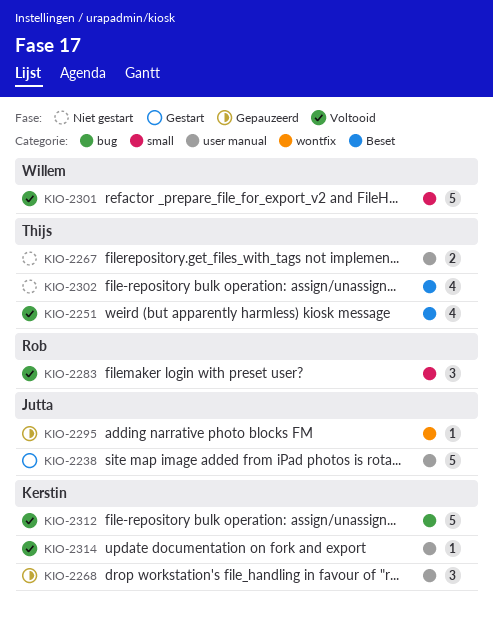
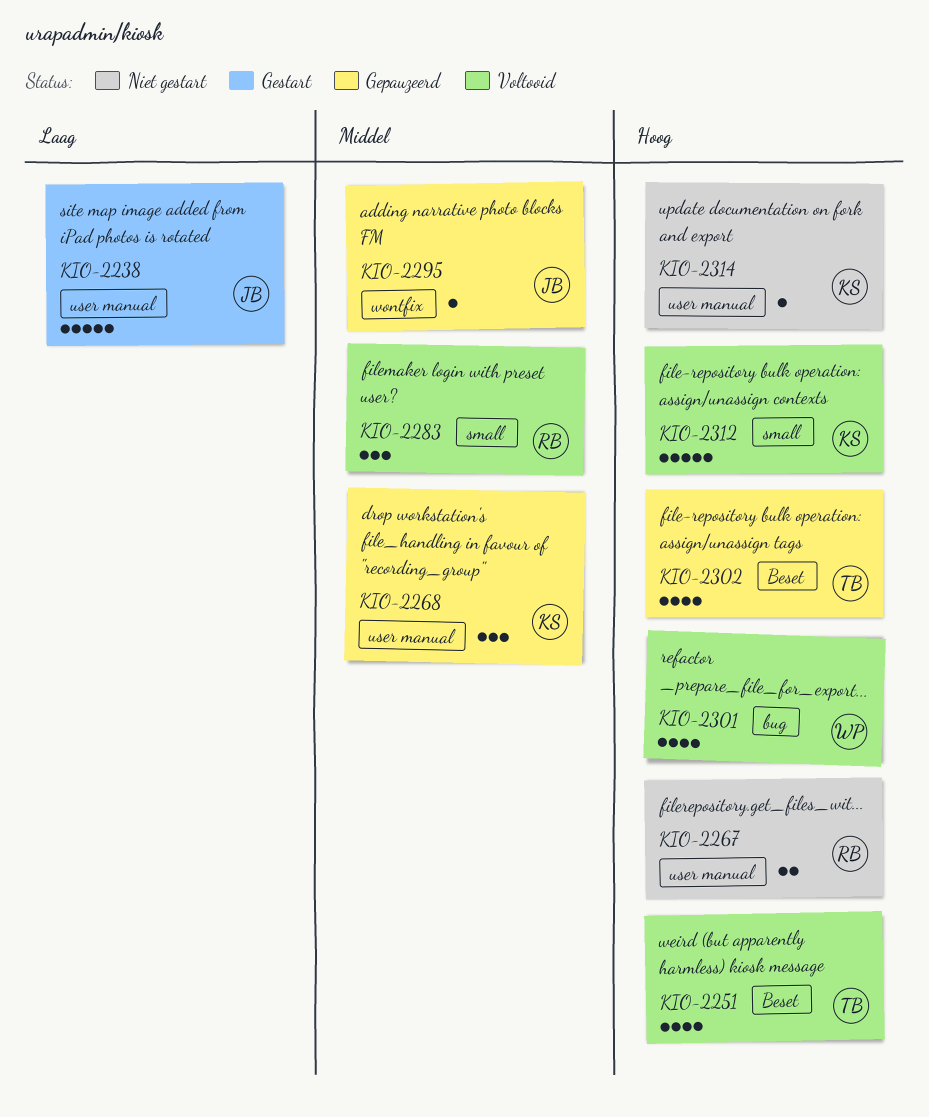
KIO-2267, owner: Thijs -> Rob
KIO-2301, label: small -> bug
KIO-2301, estimate: 5 -> 4
KIO-2302, status: Niet gestart -> Gepauzeerd
KIO-2312, label: bug -> small
KIO-2314, status: Voltooid -> Niet gestart

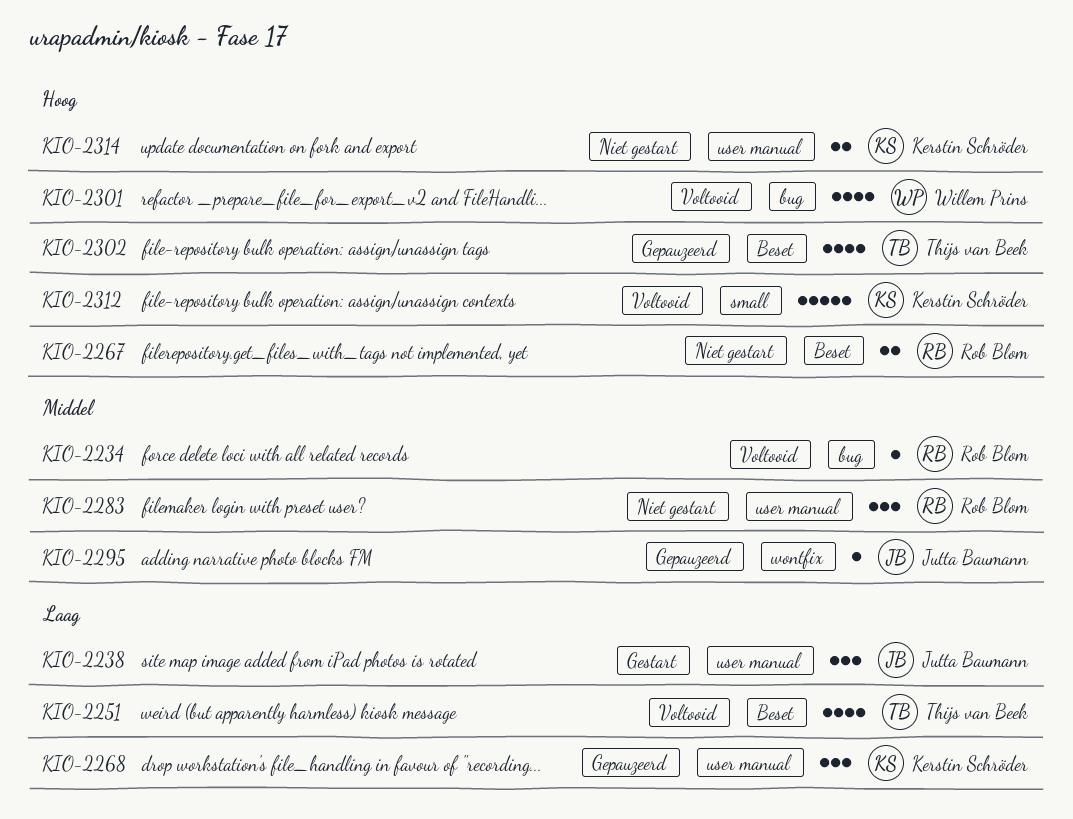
KIO-2234: none -> present
KIO-2238, estimate: 5 -> 3
KIO-2251, priority: Hoog -> Laag
KIO-2267, label: user manual -> Beset
KIO-2268, priority: Middel -> Laag
KIO-2283, status: Voltooid -> Niet gestart
KIO-2283, label: small -> user manual
KIO-2314, estimate: 1 -> 2

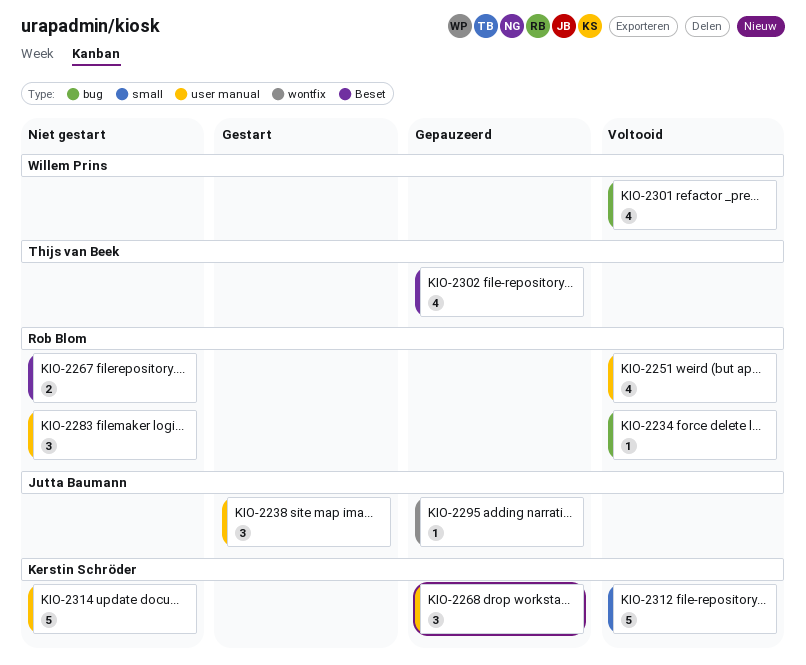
KIO-2251, owner: Thijs van Beek -> Rob Blom
KIO-2251, label: Beset -> user manual
KIO-2314, estimate: 2 -> 5

